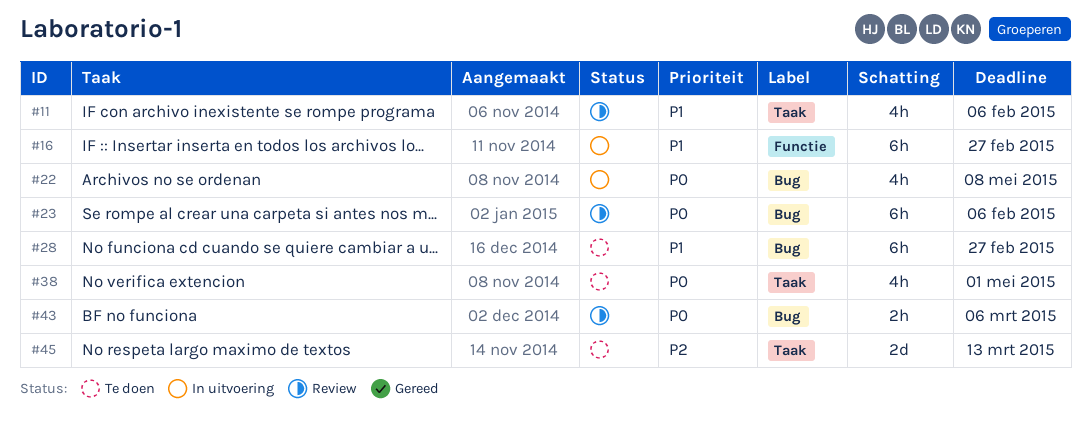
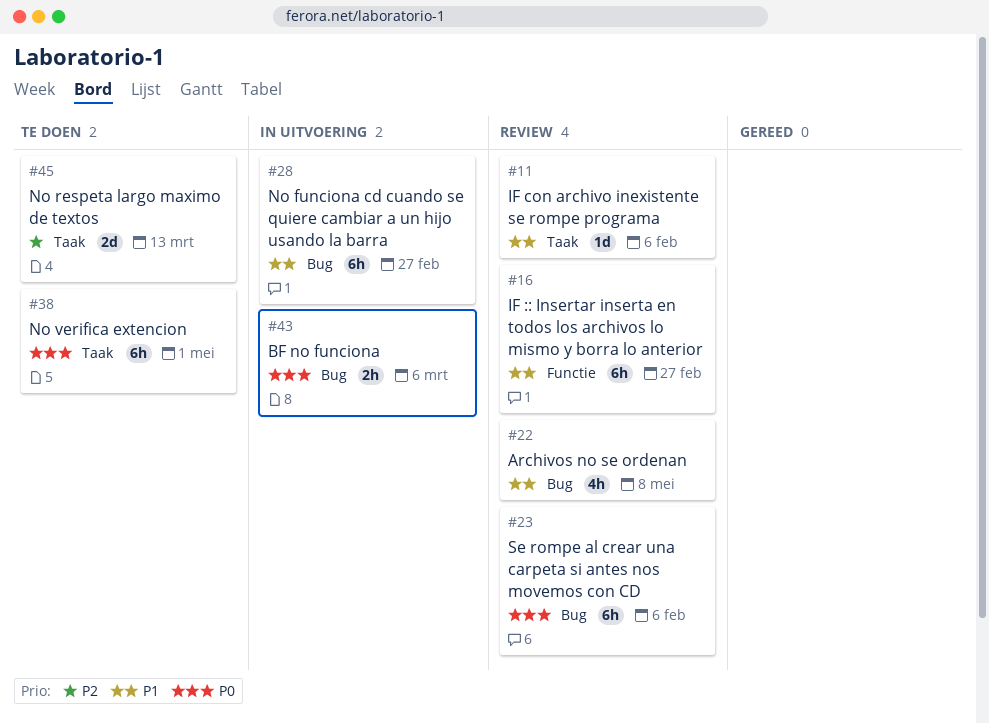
#11, estimate: 4h -> 1d
#16, status: In uitvoering -> Review
#22, status: In uitvoering -> Review
#22, priority: P0 -> P1
#28, status: Te doen -> In uitvoering
#38, estimate: 4h -> 6h
#43, status: Review -> In uitvoering

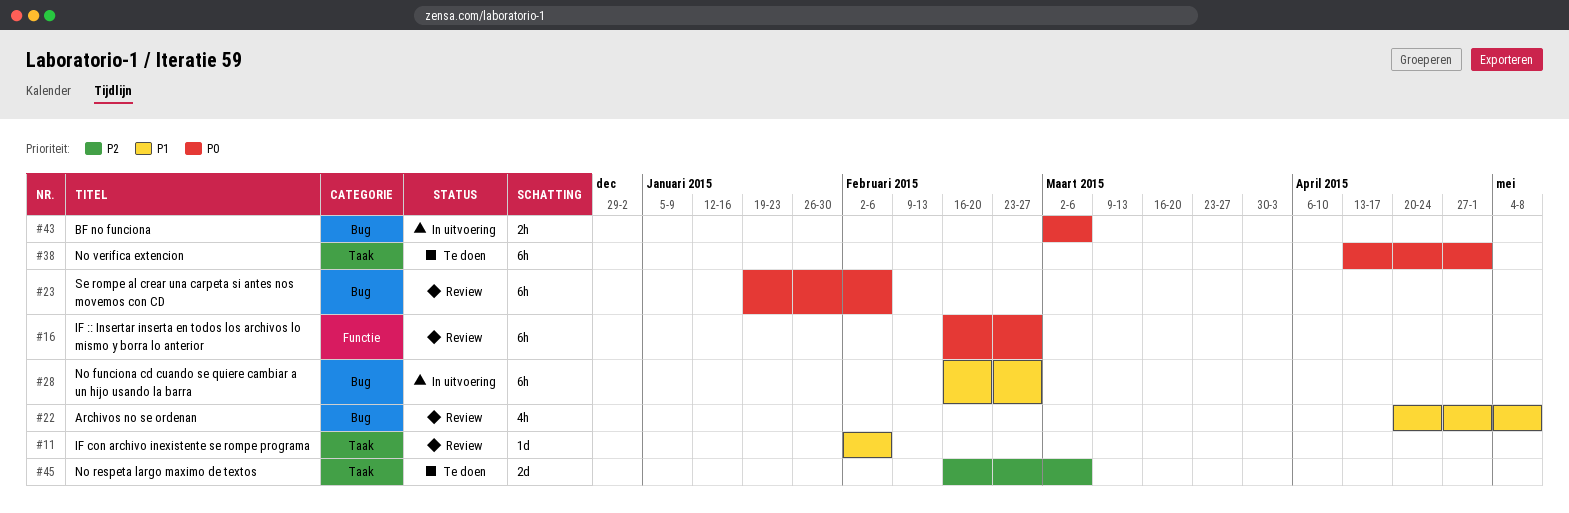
#16, priority: P1 -> P0
#45, due: Mar 13 -> Mar 6

